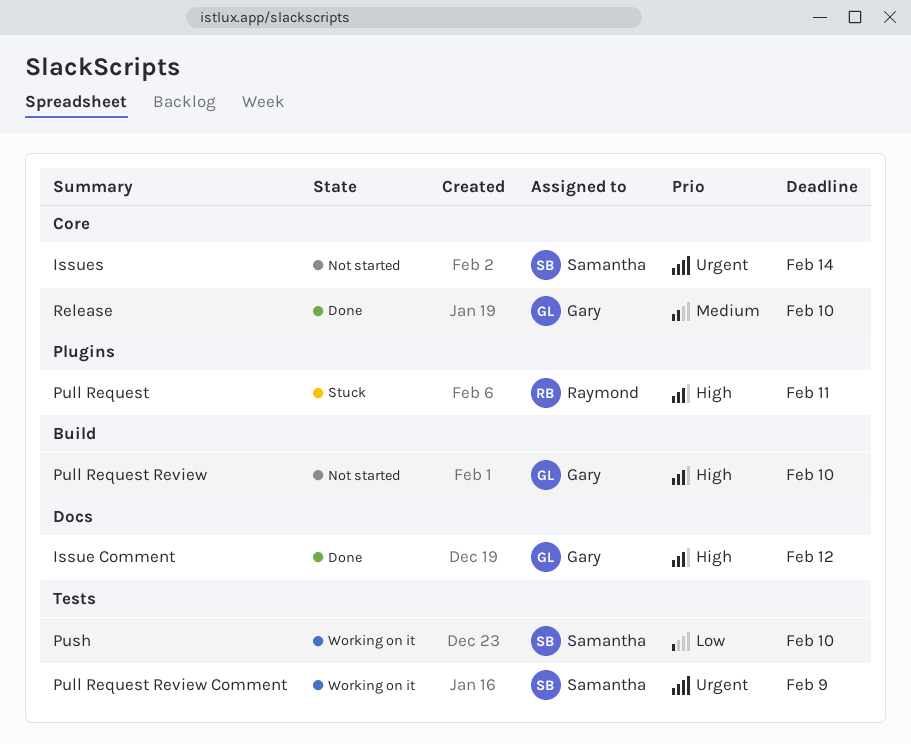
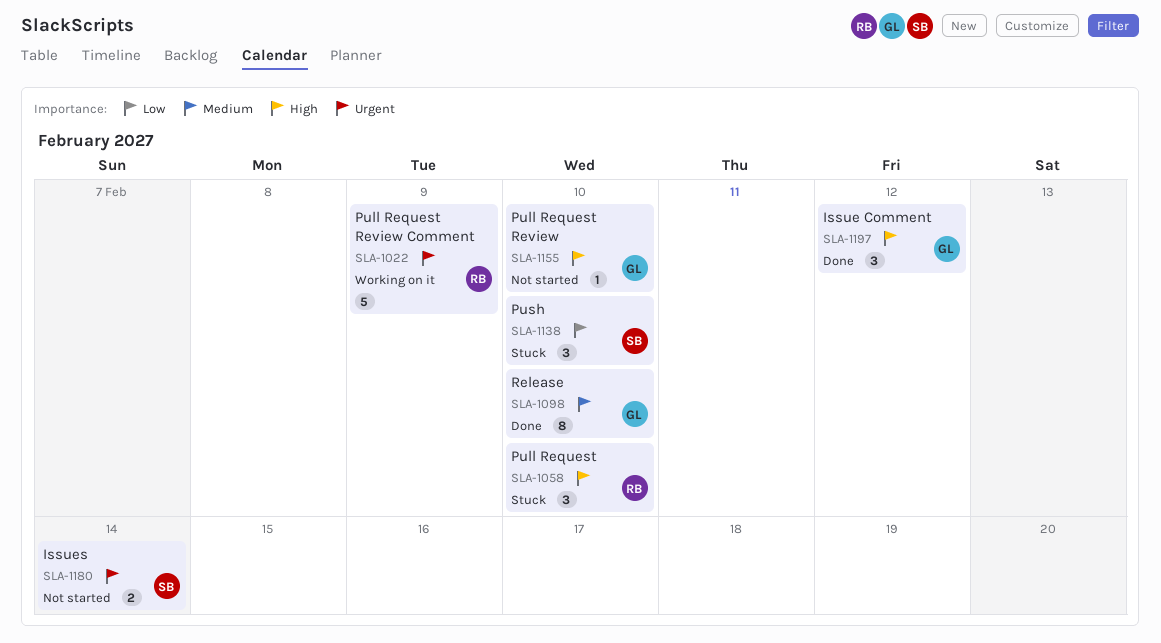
Pull Request, due: Feb 11 -> Feb 10
Pull Request Review Comment, owner: Samantha -> Raymond
Push, status: Working on it -> Stuck

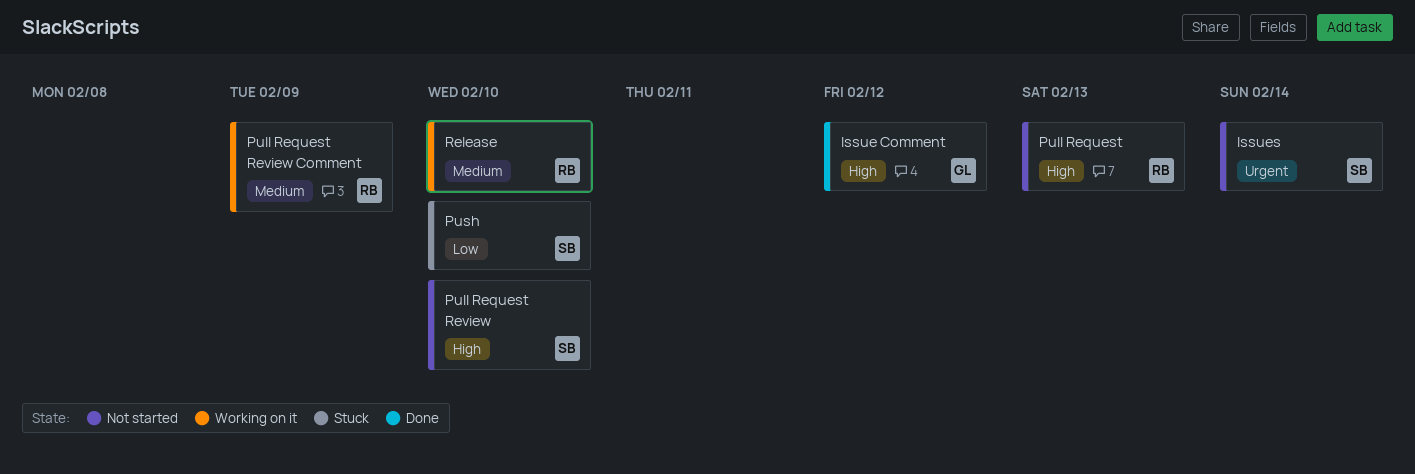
Pull Request, status: Stuck -> Not started
Pull Request, due: Feb 10 -> Feb 13
Pull Request Review, owner: GL -> SB
Pull Request Review Comment, priority: Urgent -> Medium
Release, status: Done -> Working on it
Release, owner: GL -> RB

